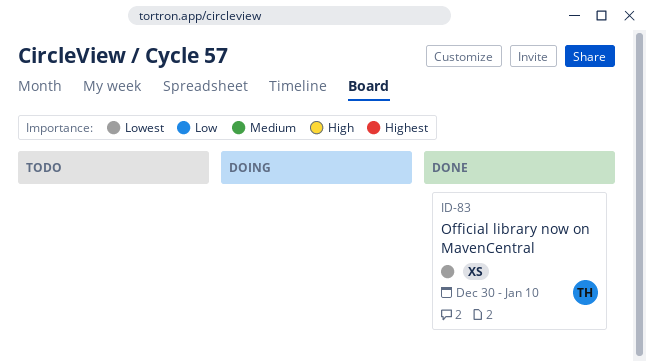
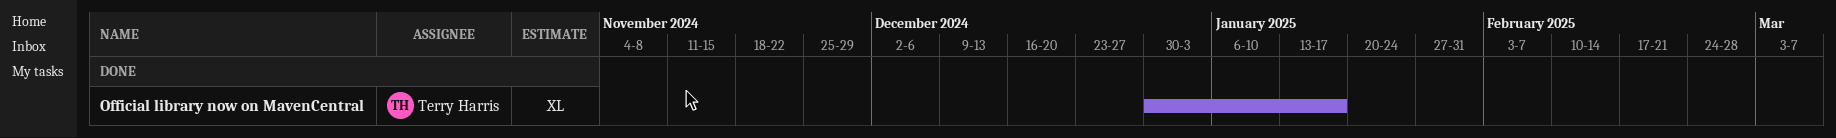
Official library now on MavenCentral, estimate: XS -> XL
Official library now on MavenCentral, due: Jan 10 -> Jan 17

